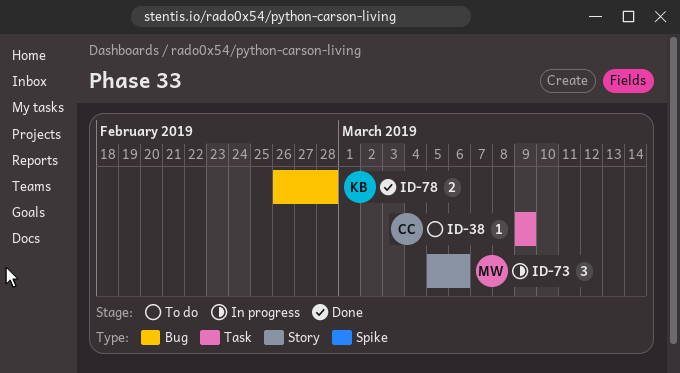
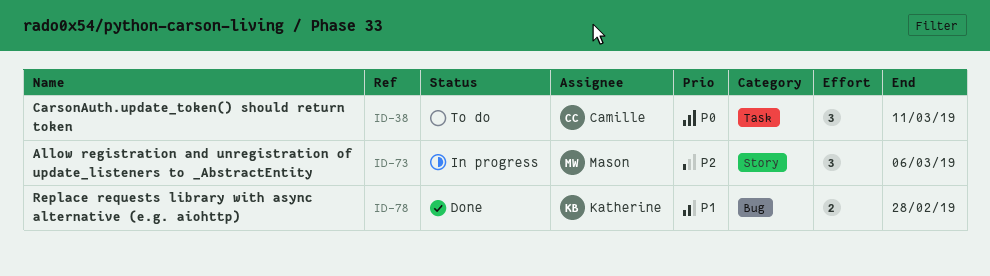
ID-38, estimate: 1 -> 3
ID-38, due: Mar 9 -> Mar 11

